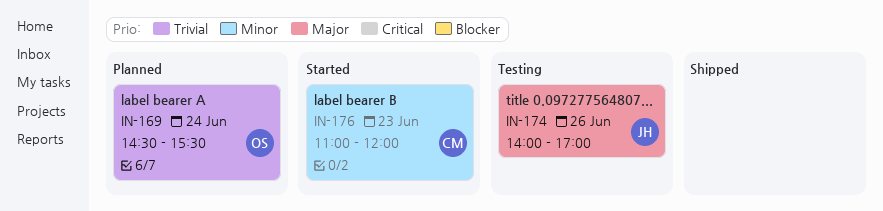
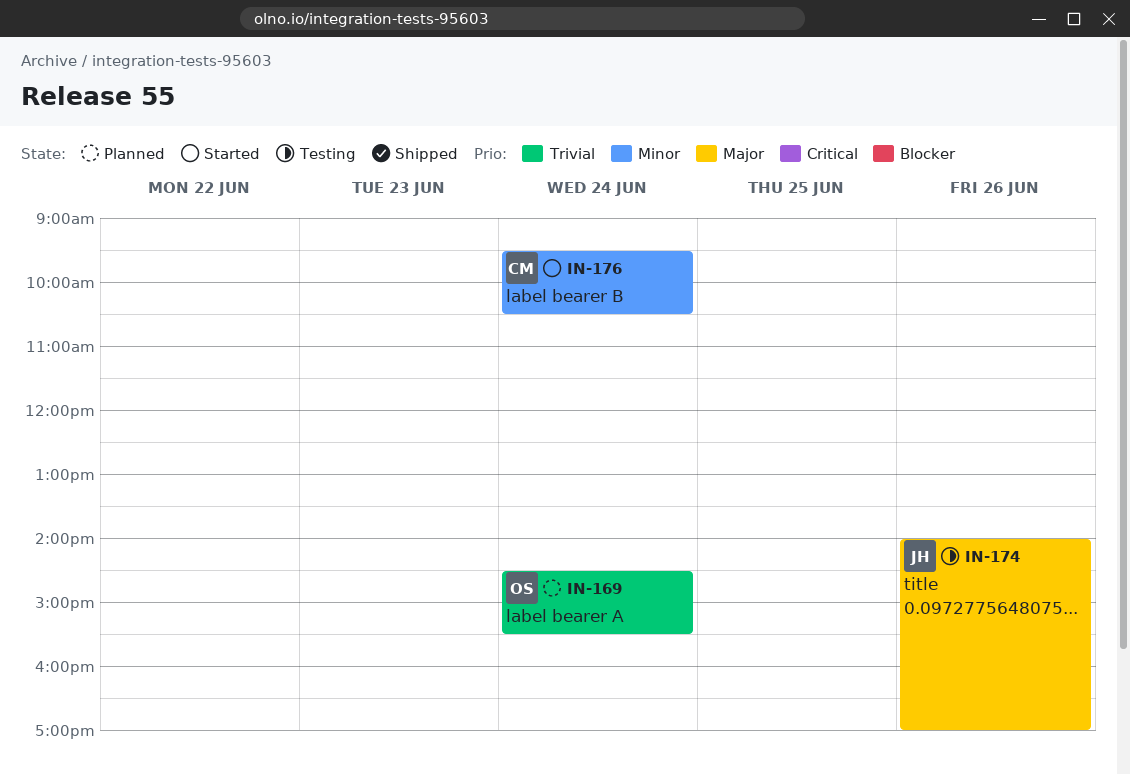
IN-176, day: Jun 23 -> Jun 24
IN-176, begins: 11:00 -> 09:30
IN-176, ends: 12:00 -> 10:30

